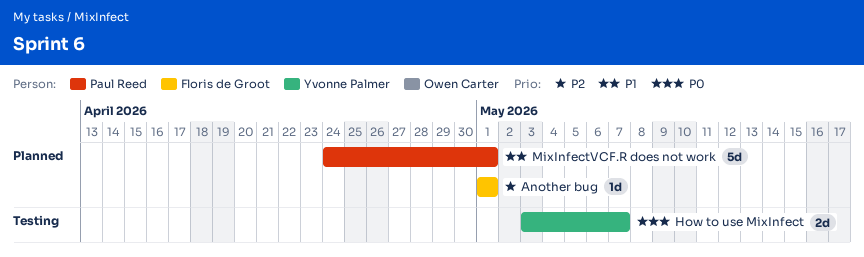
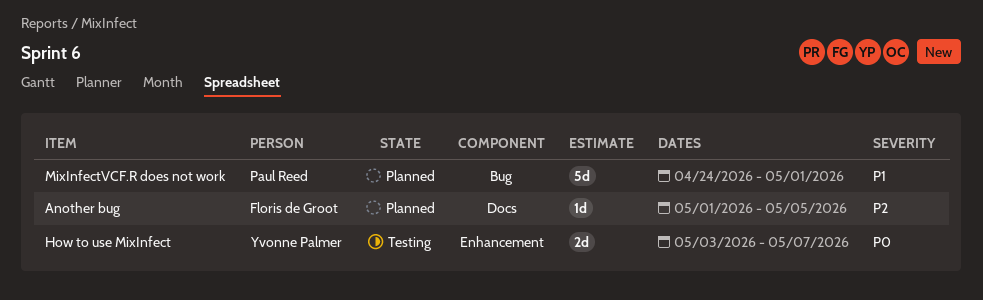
Another bug, due: May 1 -> May 5

